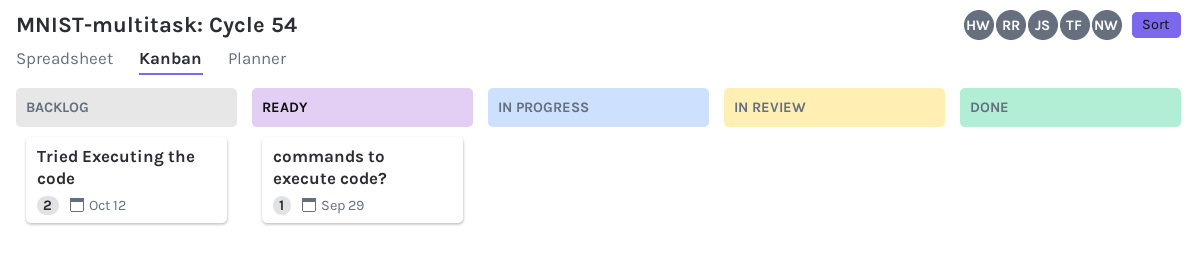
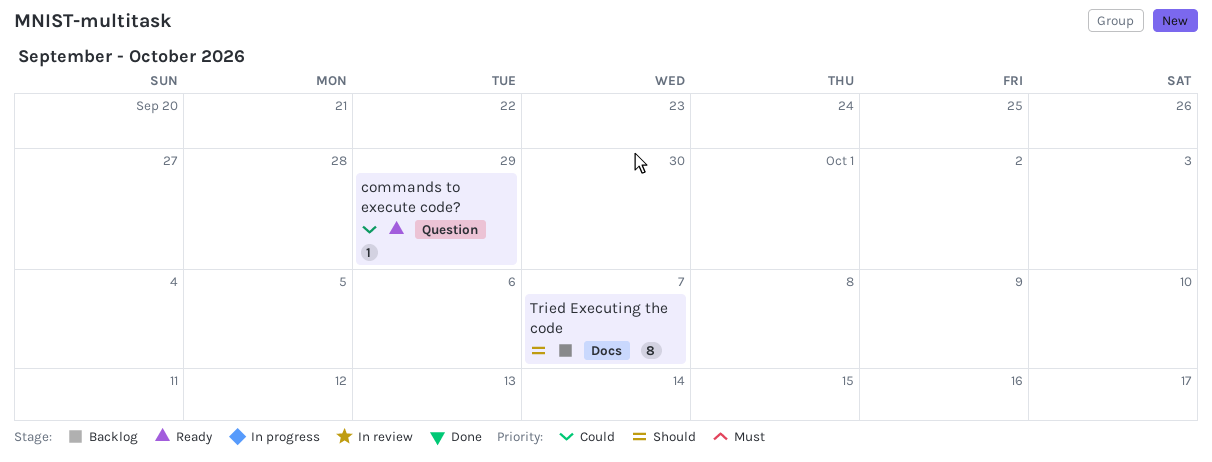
Tried Executing the code, estimate: 2 -> 8
Tried Executing the code, due: Oct 12 -> Oct 7

